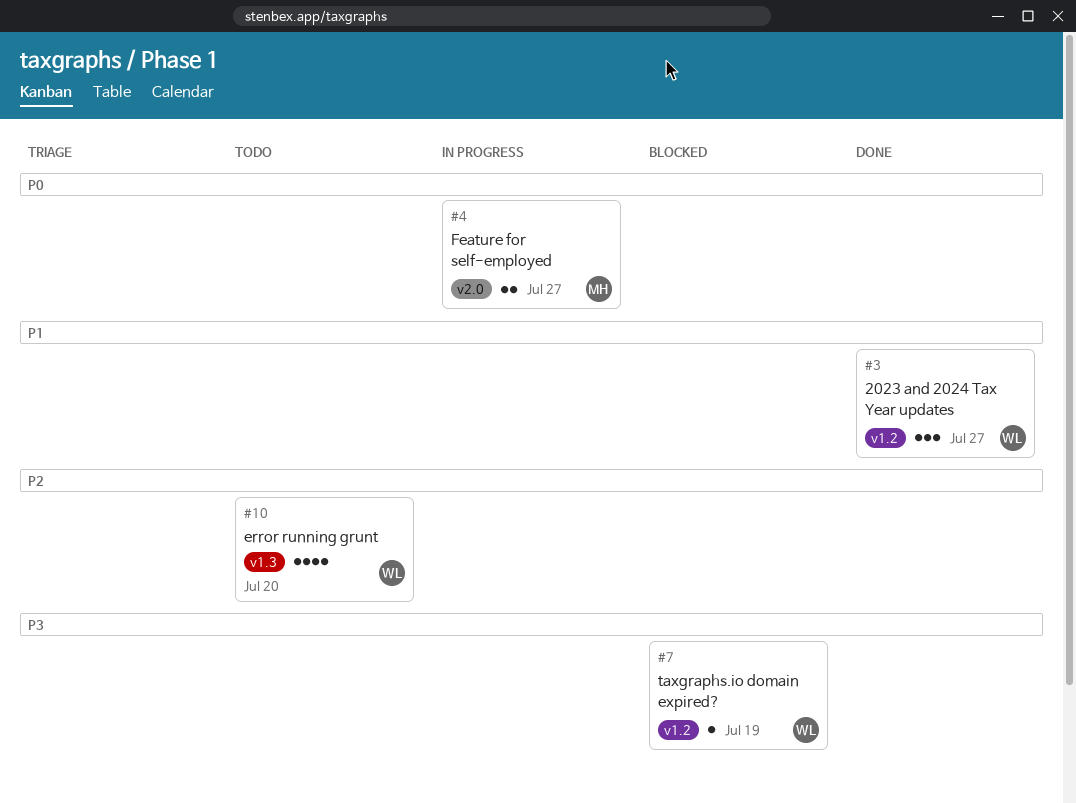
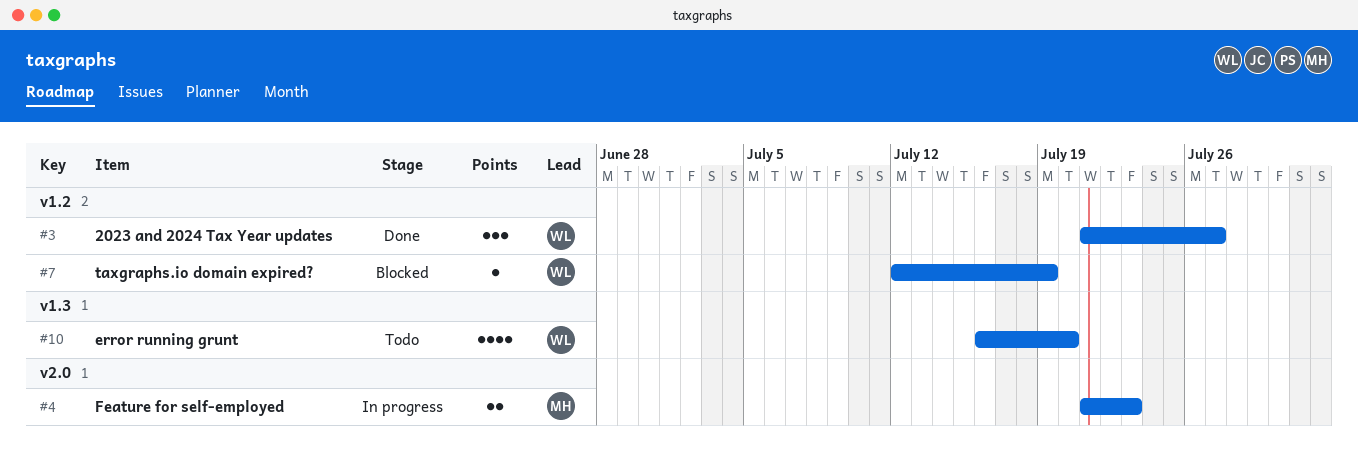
#4, due: Jul 27 -> Jul 23

